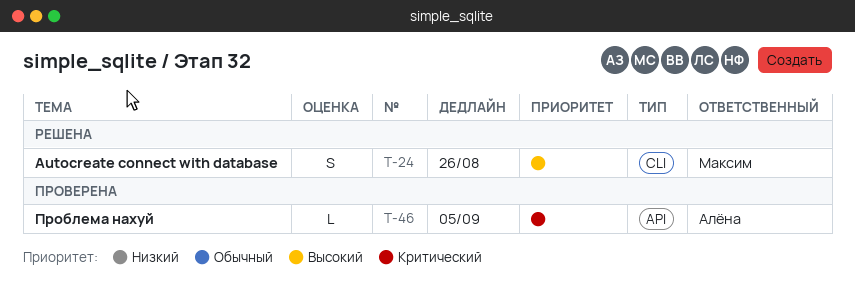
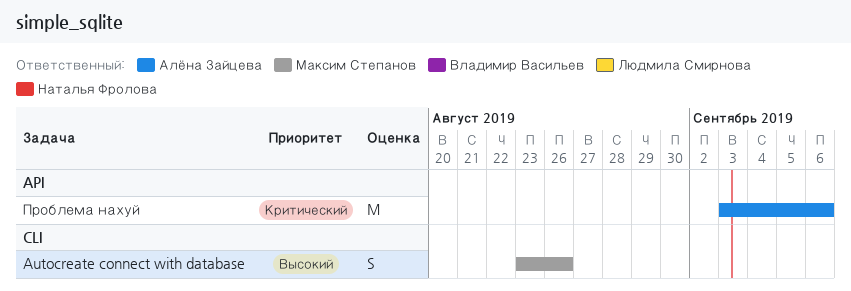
Проблема нахуй, estimate: L -> M
Проблема нахуй, due: Sep 5 -> Sep 6

